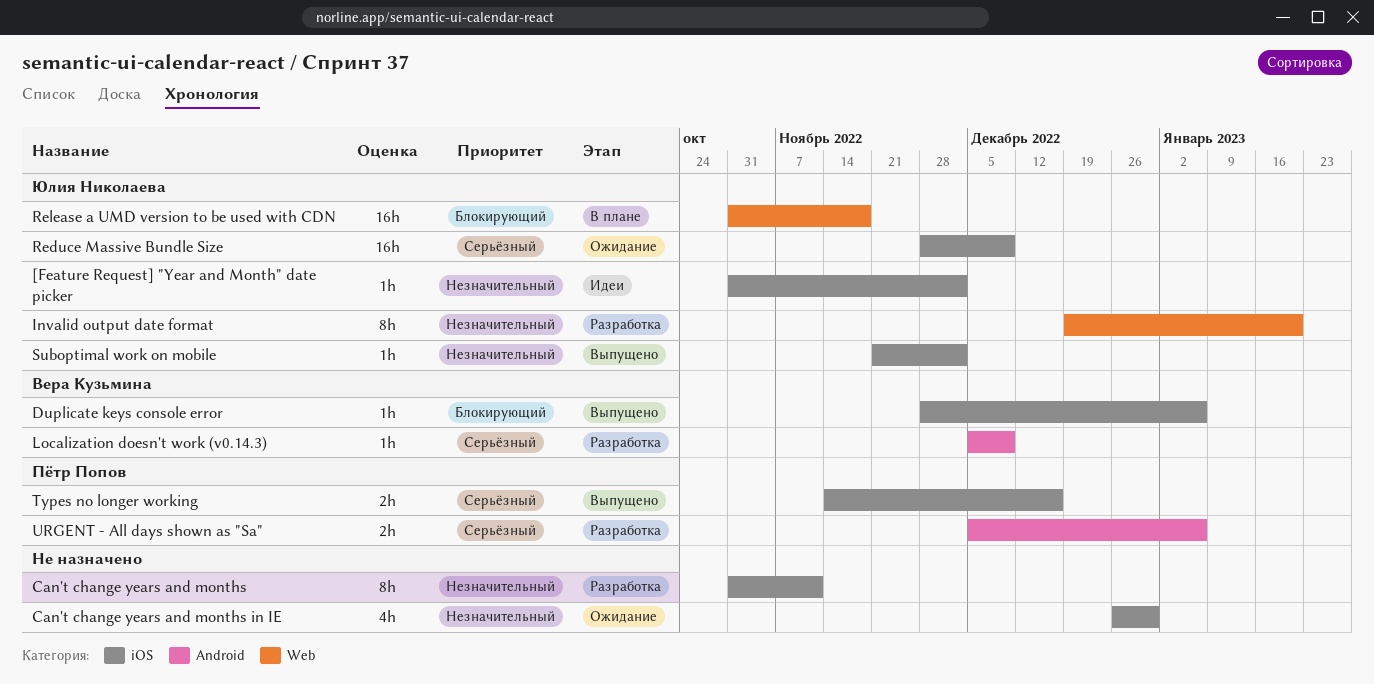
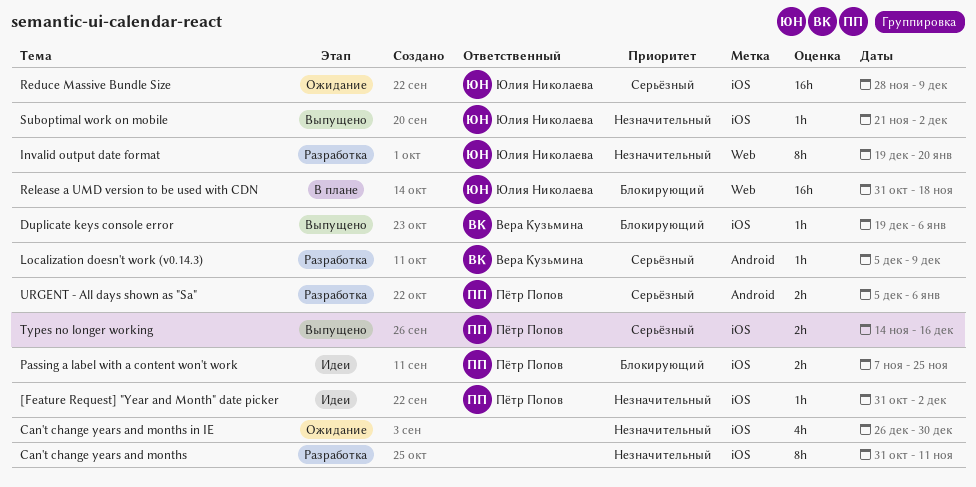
[Feature Request] "Year and Month" date picker, owner: Юлия Николаева -> Пётр Попов
Duplicate keys console error, start: Nov 28 -> Dec 19
Passing a label with a content won't work: none -> present

